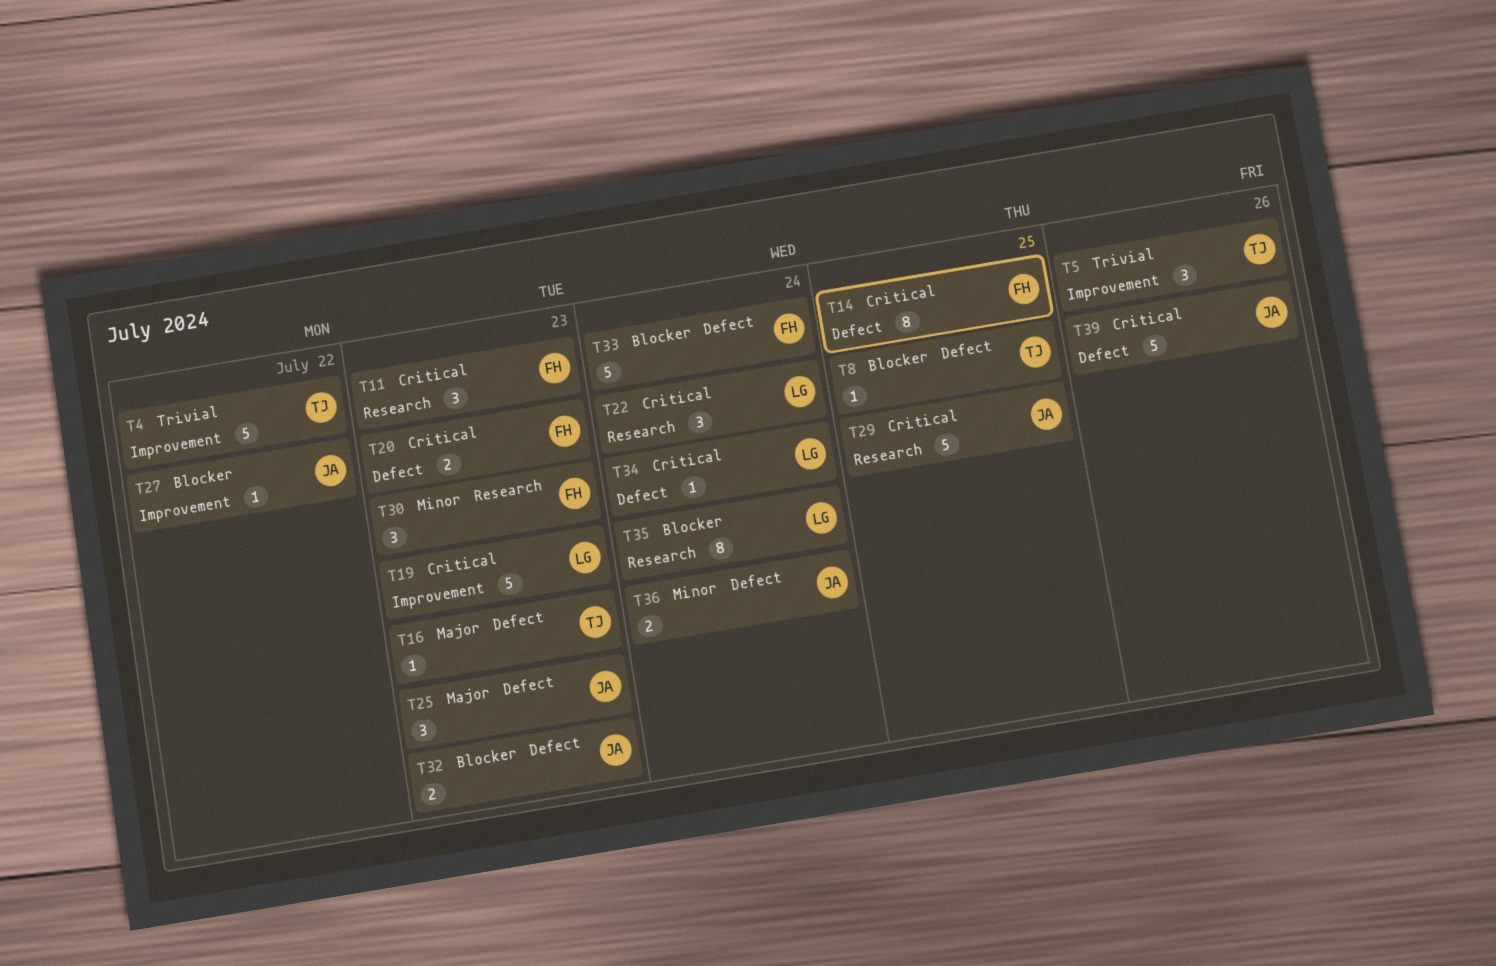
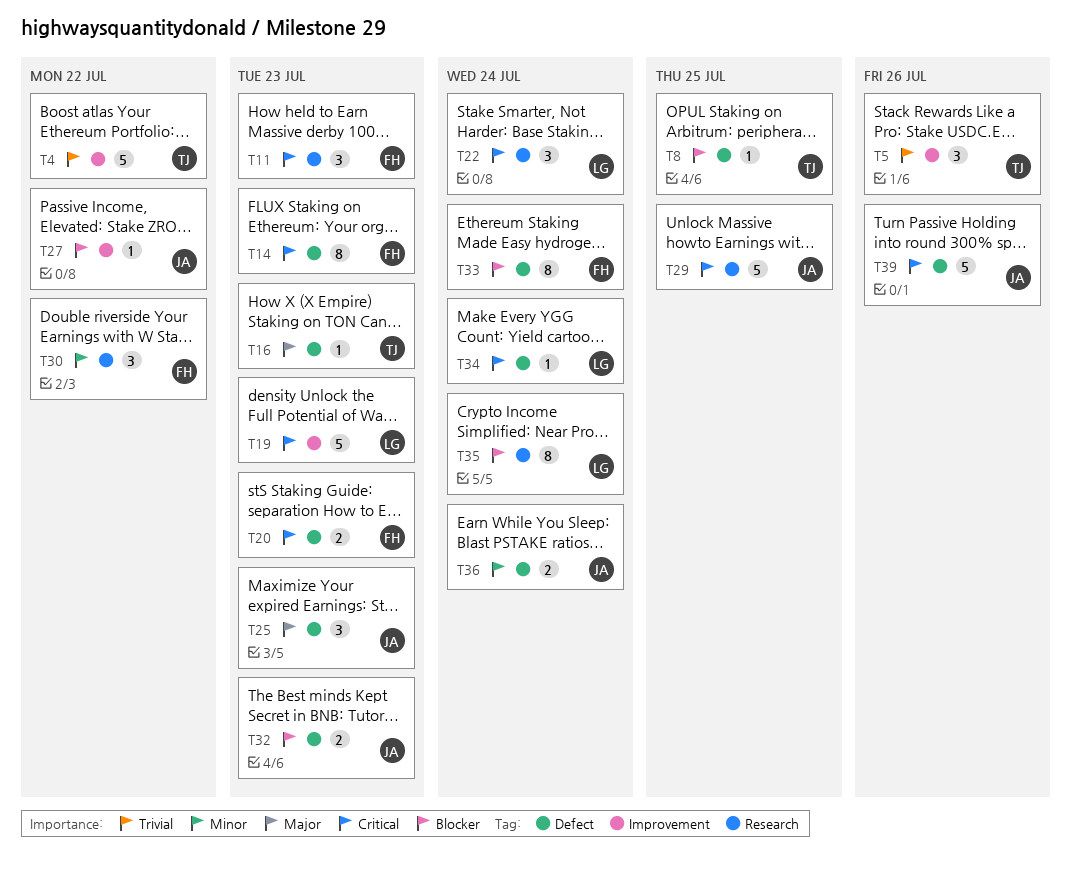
T14, due: Jul 25 -> Jul 23
T30, due: Jul 23 -> Jul 22
T33, estimate: 5 -> 8

